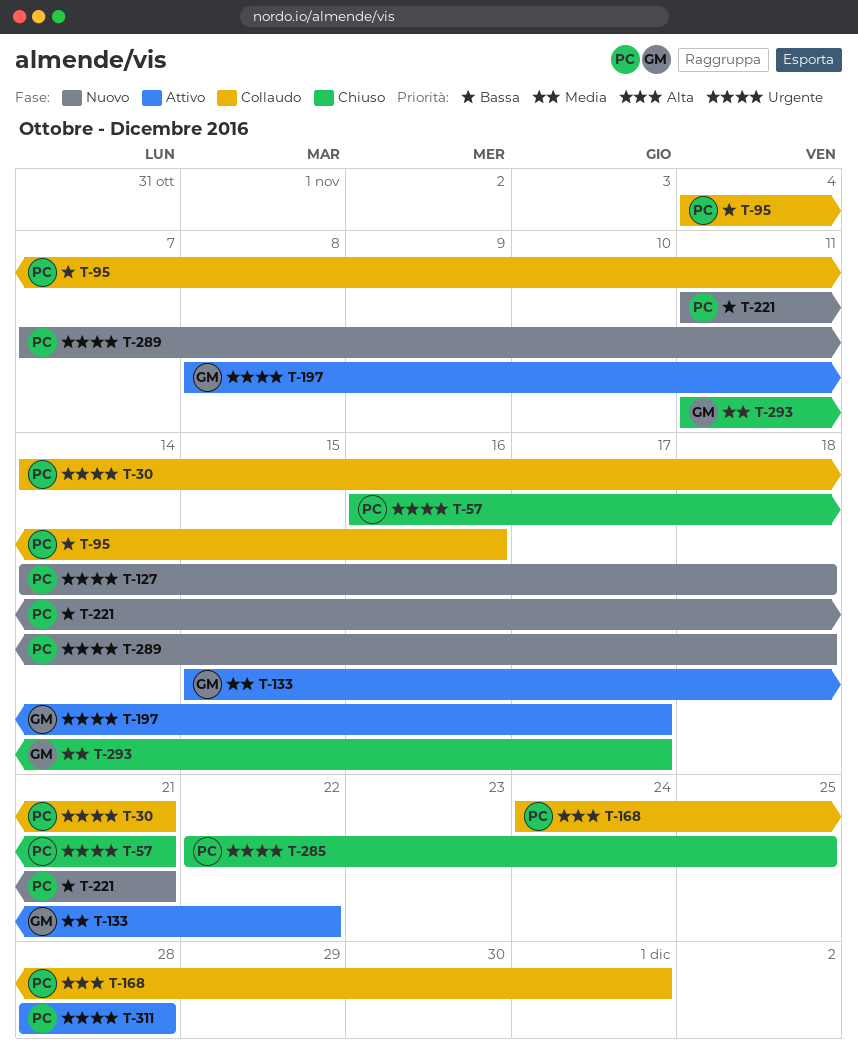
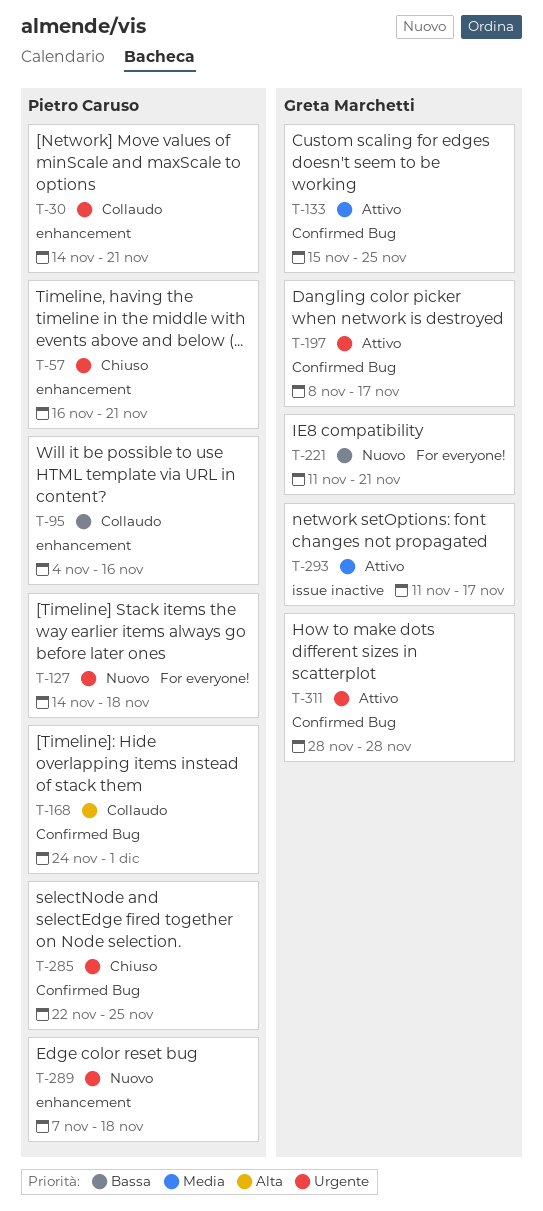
T-133, due: Nov 22 -> Nov 25
T-221, owner: Pietro Caruso -> Greta Marchetti
T-293, status: Chiuso -> Attivo
T-311, owner: Pietro Caruso -> Greta Marchetti

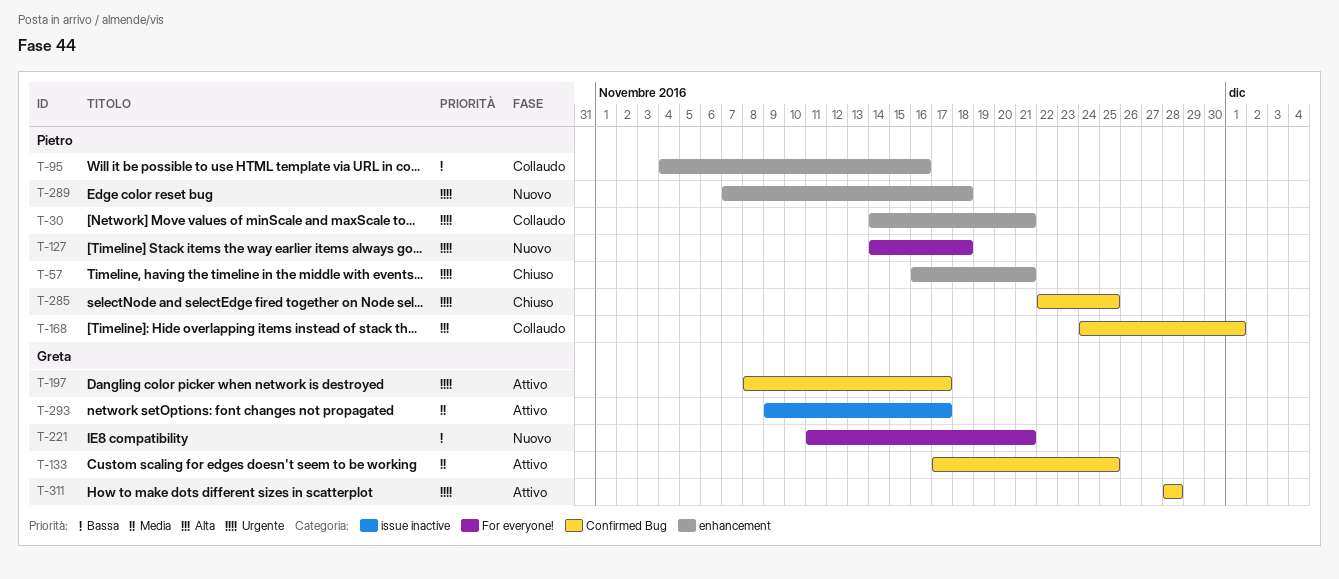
T-133, start: Nov 15 -> Nov 17
T-293, start: Nov 11 -> Nov 9

